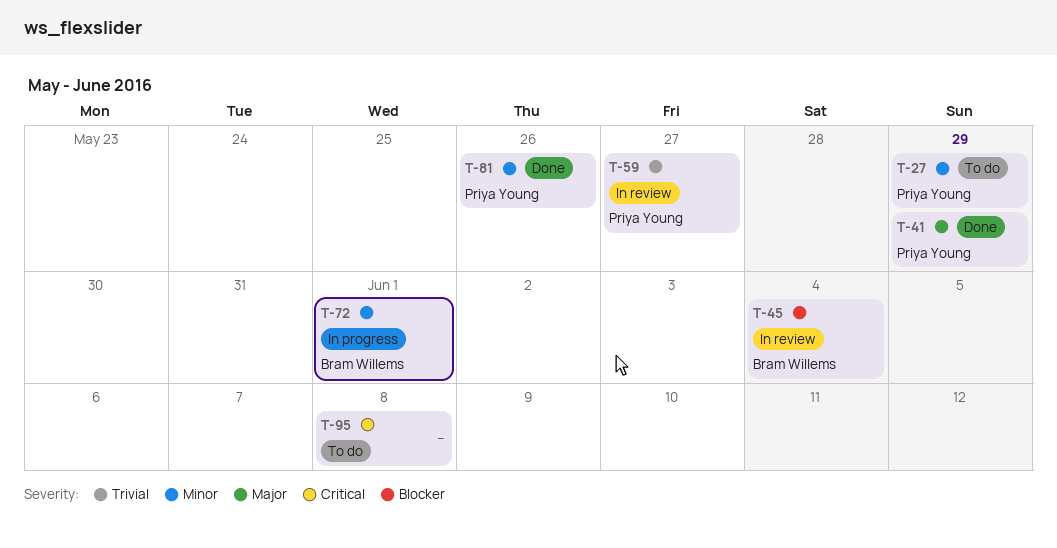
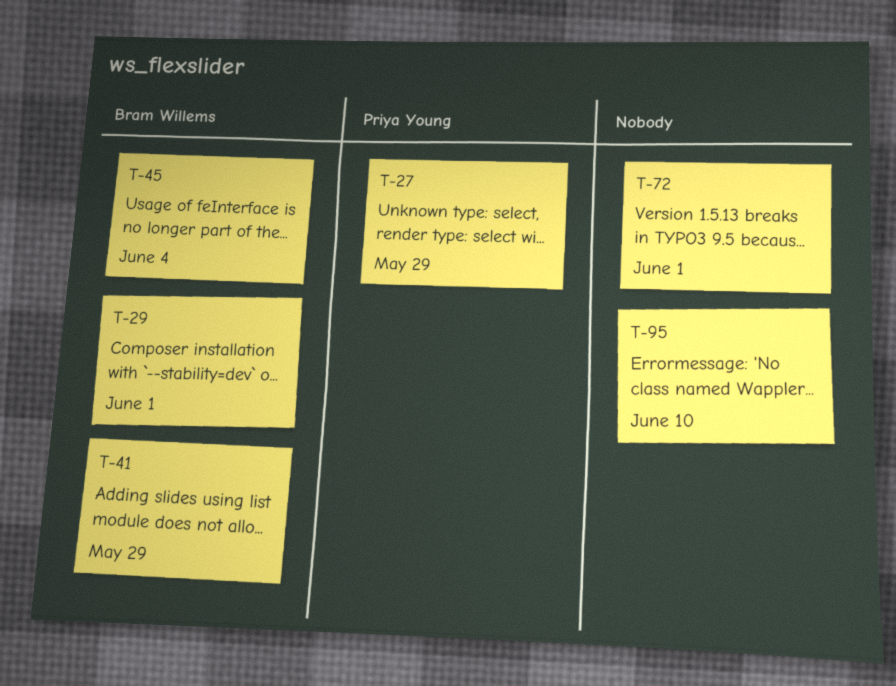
T-29: none -> present
T-41, owner: Priya Young -> Bram Willems
T-59: present -> none
T-72, owner: Bram Willems -> none
T-81: present -> none
T-95, due: Jun 8 -> Jun 10

